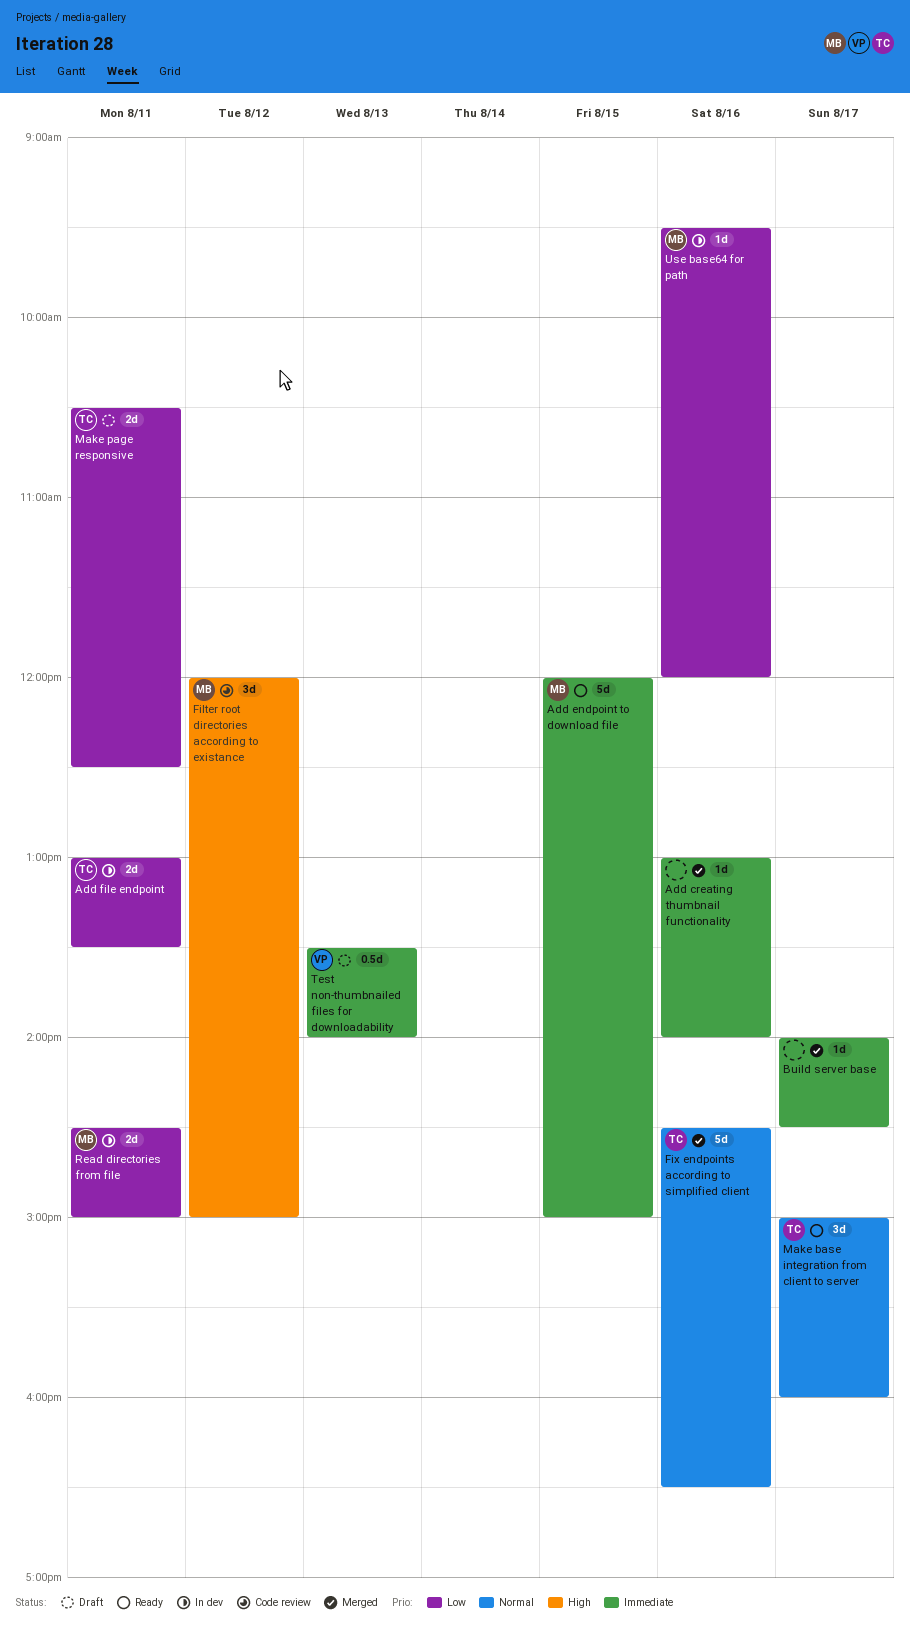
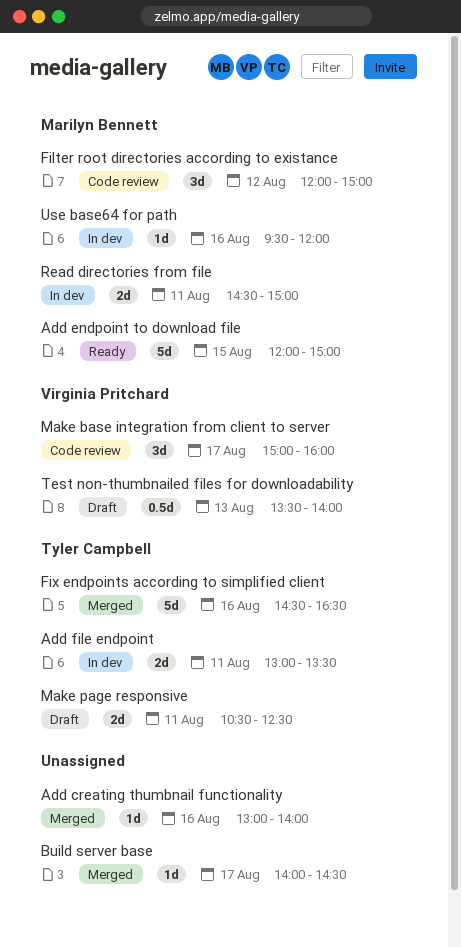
Make base integration from client to server, status: Ready -> Code review
Make base integration from client to server, owner: Tyler Campbell -> Virginia Pritchard

